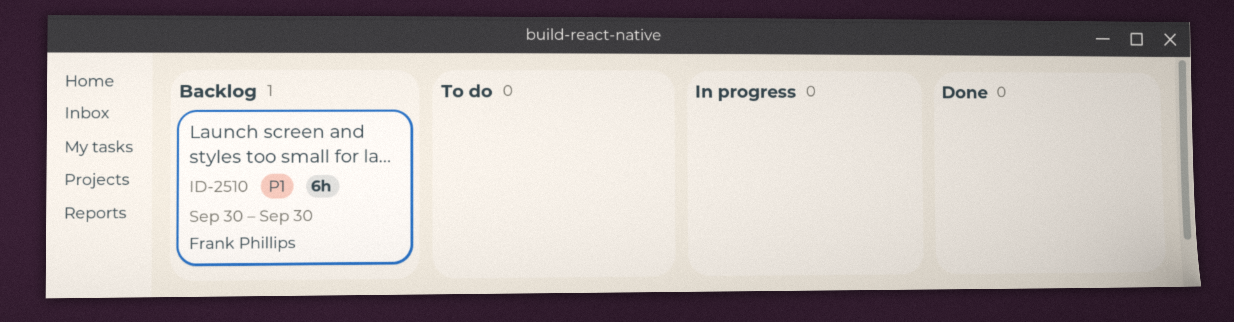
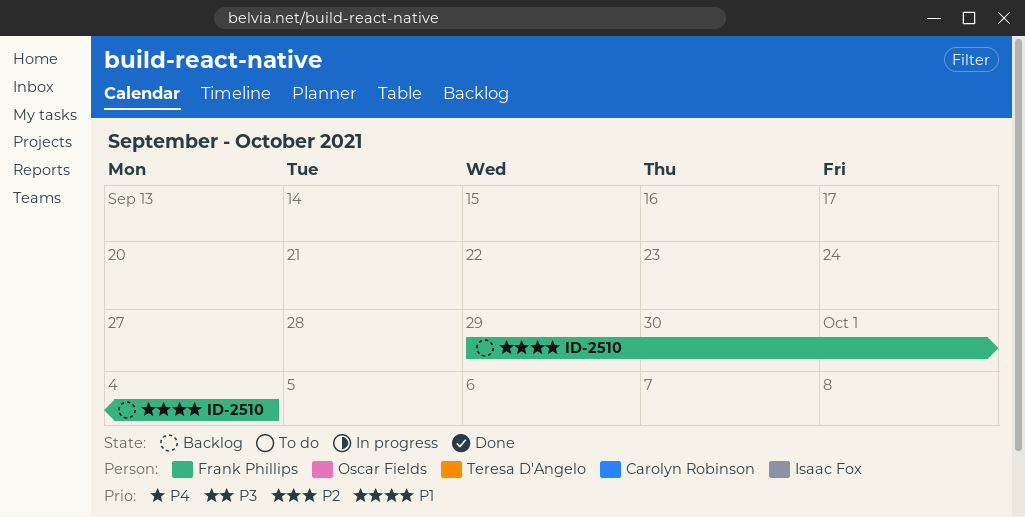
ID-2510, start: Sep 30 -> Sep 29
ID-2510, due: Sep 30 -> Oct 4

